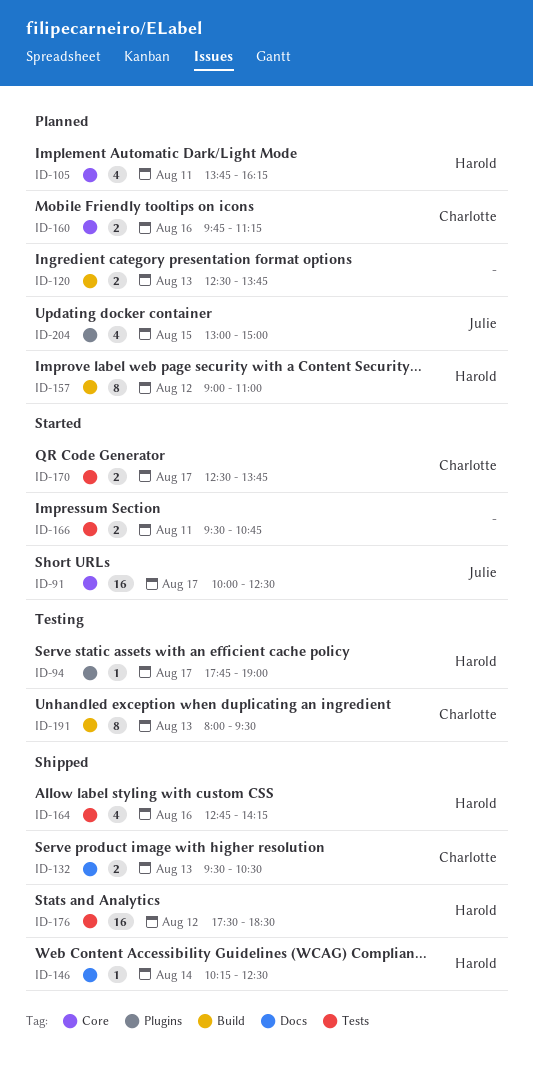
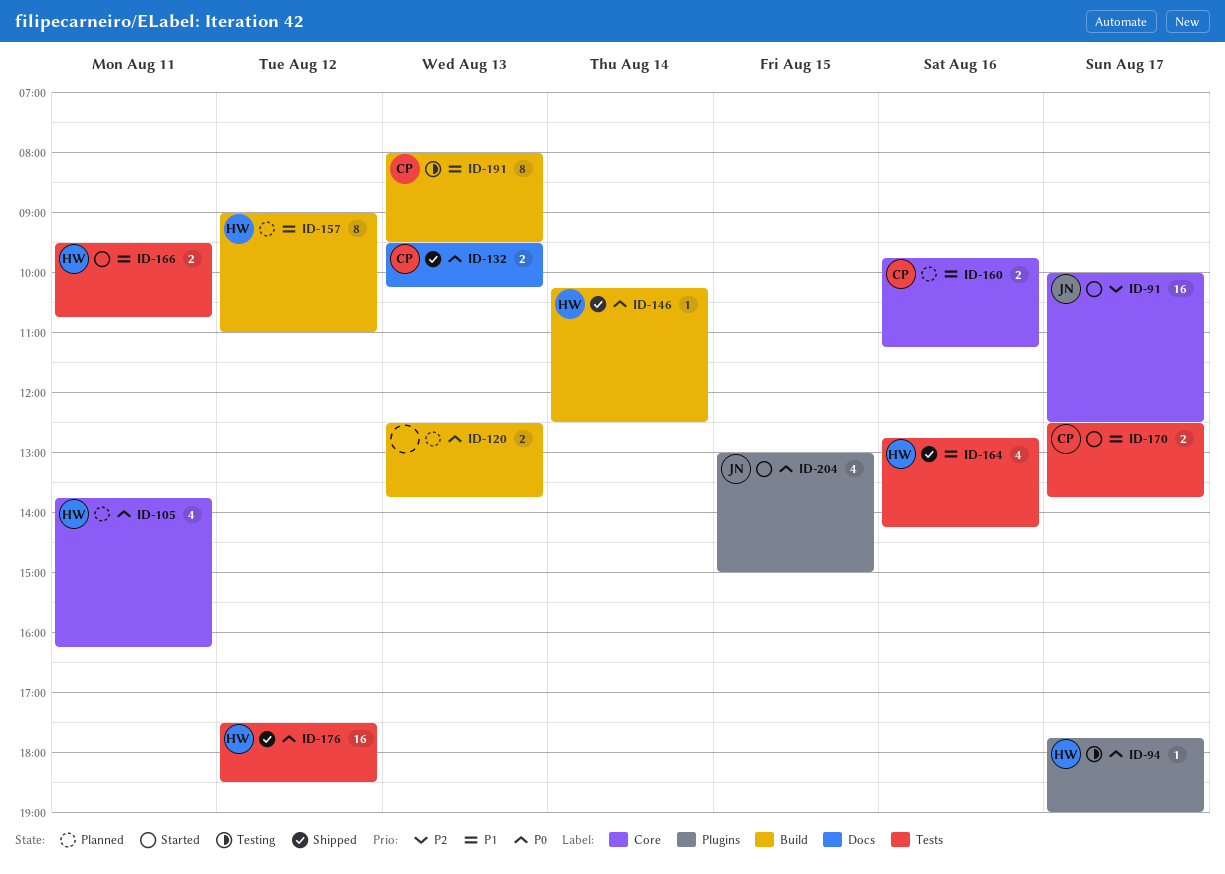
ID-132, ends: 10:30 -> 10:15
ID-146, label: Docs -> Build
ID-166, owner: none -> Harold
ID-204, status: Planned -> Started

